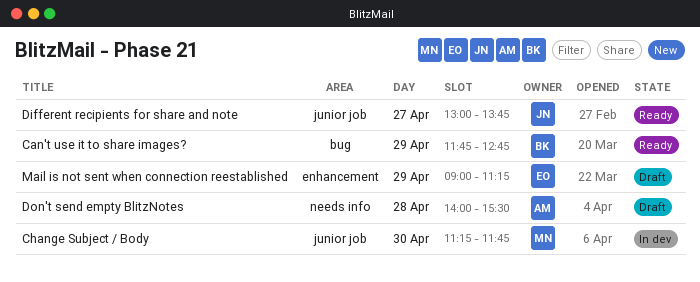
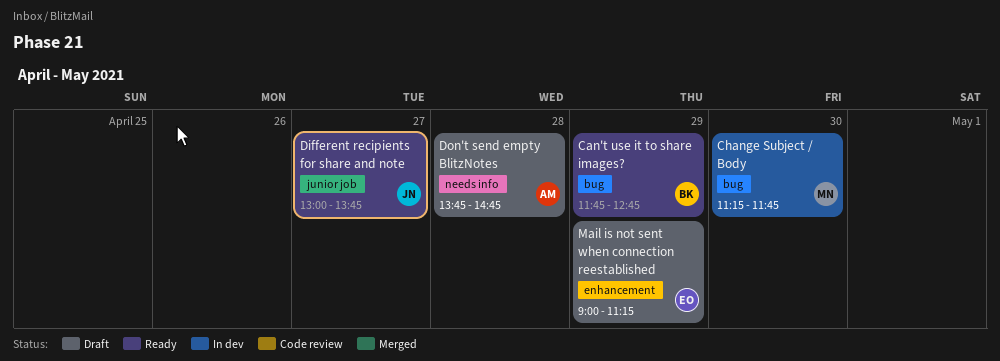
Change Subject / Body, label: junior job -> bug
Don't send empty BlitzNotes, begins: 14:00 -> 13:45
Don't send empty BlitzNotes, ends: 15:30 -> 14:45

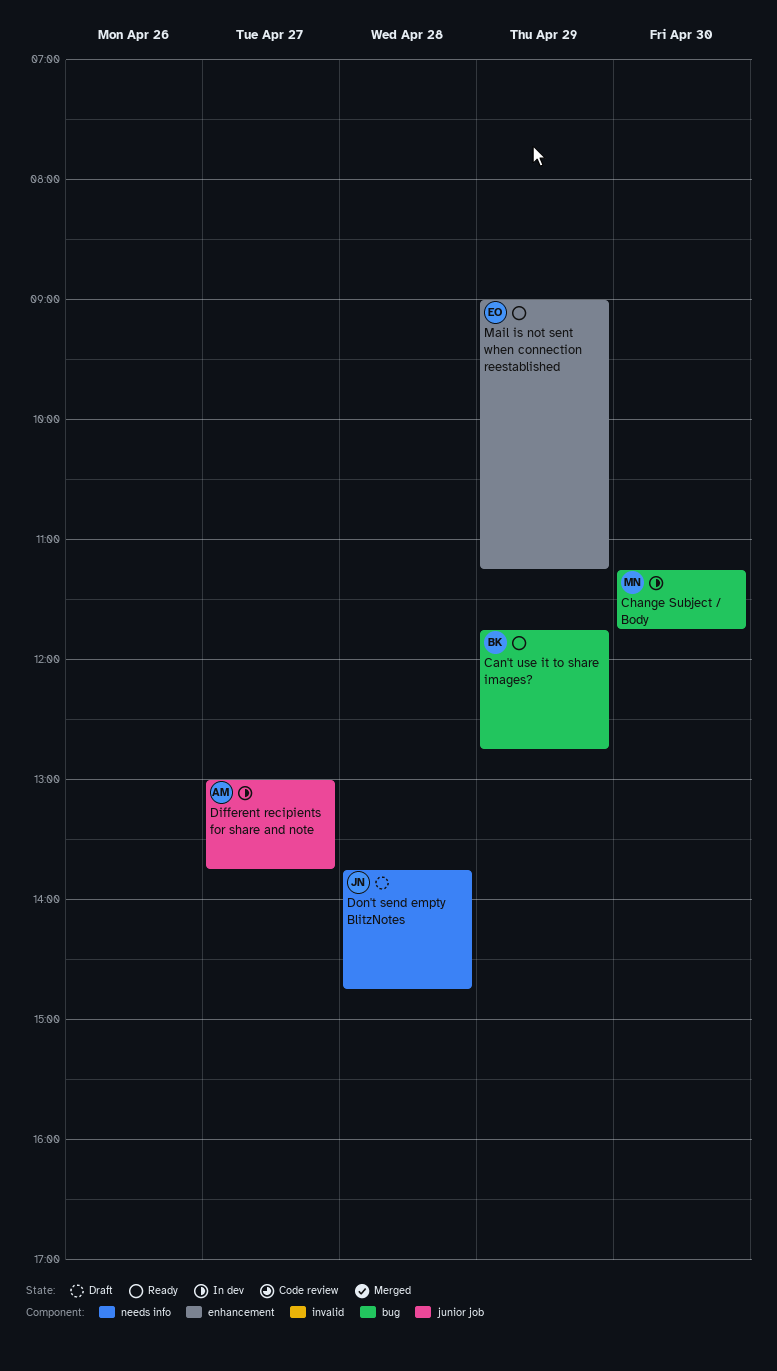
Different recipients for share and note, status: Ready -> In dev
Different recipients for share and note, owner: JN -> AM
Don't send empty BlitzNotes, owner: AM -> JN
Mail is not sent when connection reestablished, status: Draft -> Ready

